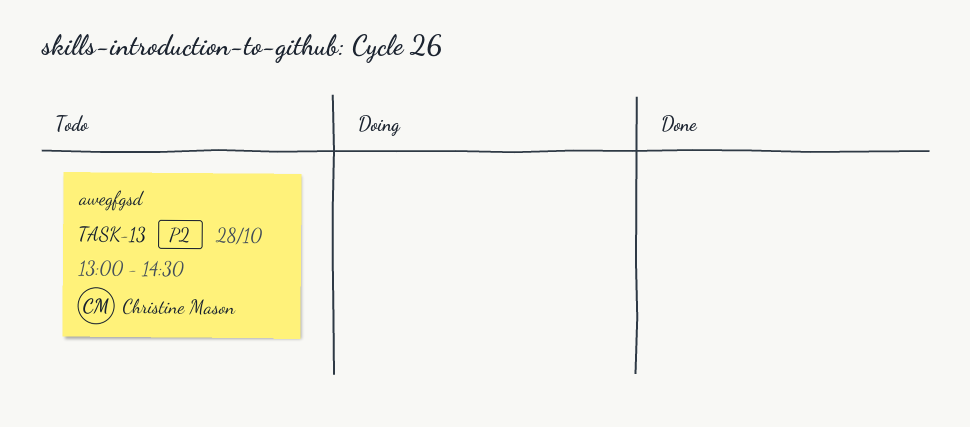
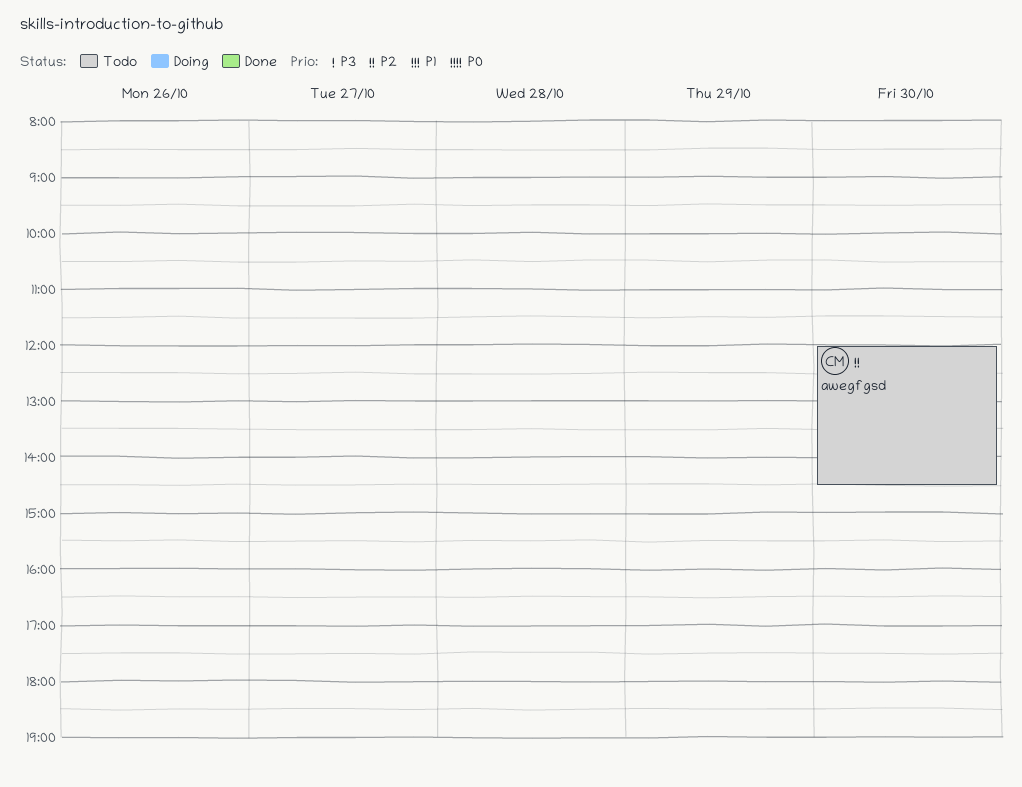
awegfgsd, day: Oct 28 -> Oct 30
awegfgsd, begins: 13:00 -> 12:00

